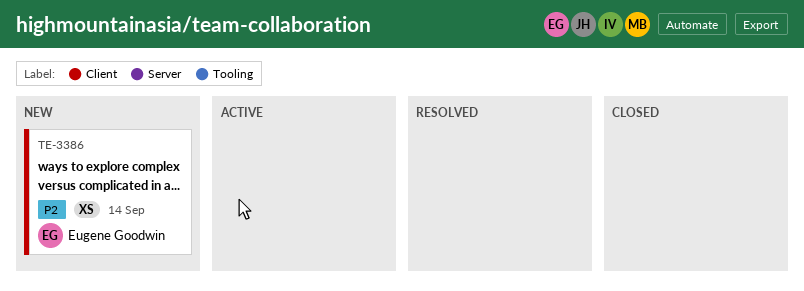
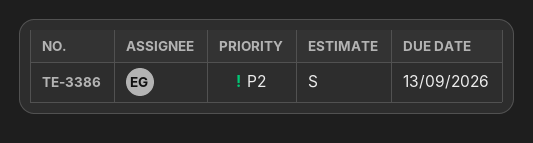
TE-3386, estimate: XS -> S
TE-3386, due: Sep 14 -> Sep 13

